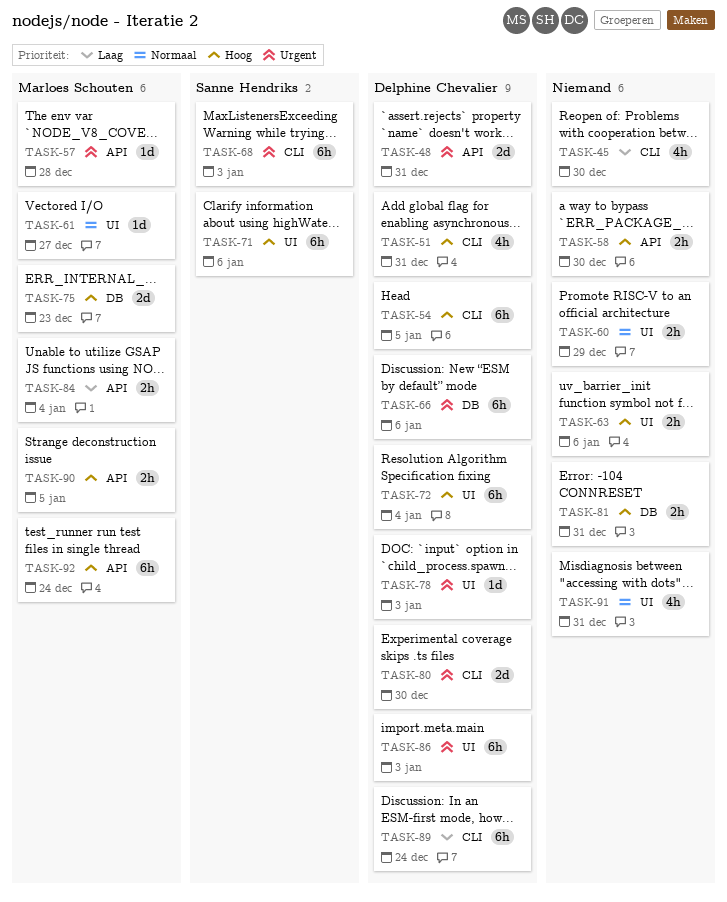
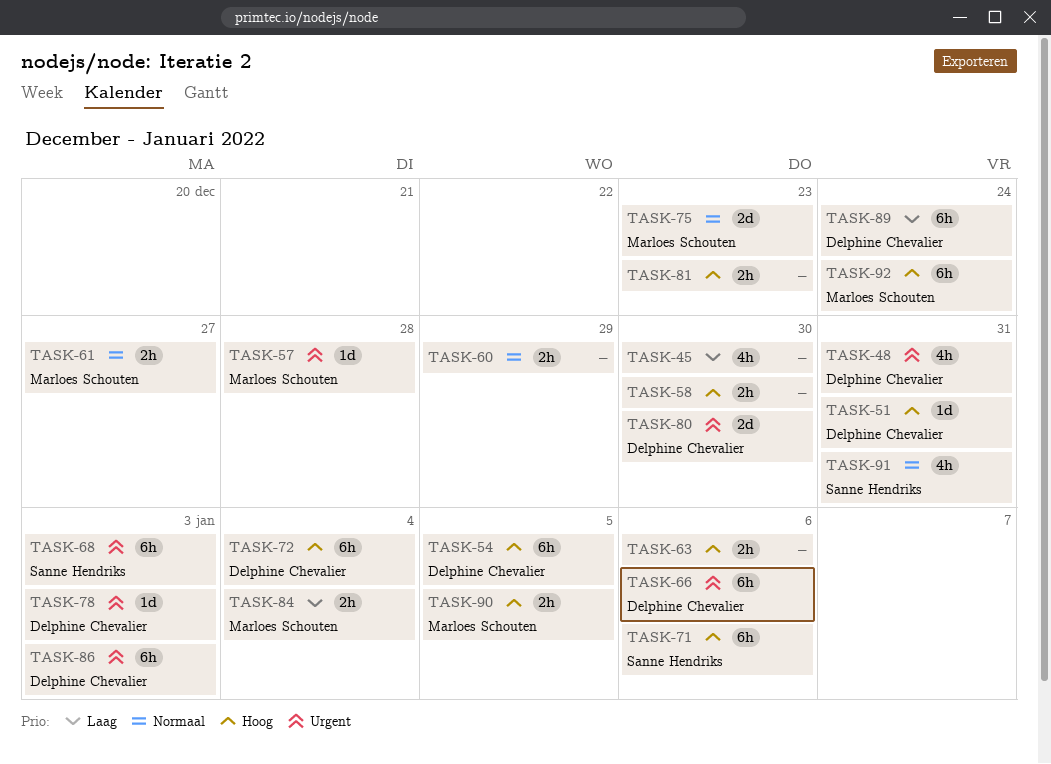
TASK-48, estimate: 2d -> 4h
TASK-51, estimate: 4h -> 1d
TASK-61, estimate: 1d -> 2h
TASK-75, priority: Hoog -> Normaal
TASK-81, due: Dec 31 -> Dec 23
TASK-91, owner: none -> Sanne Hendriks

